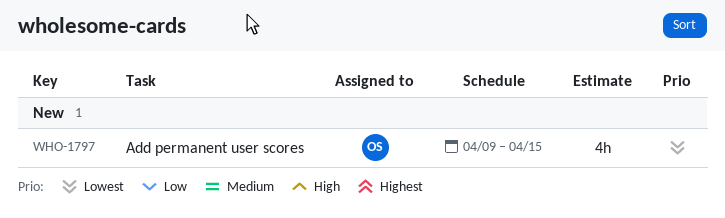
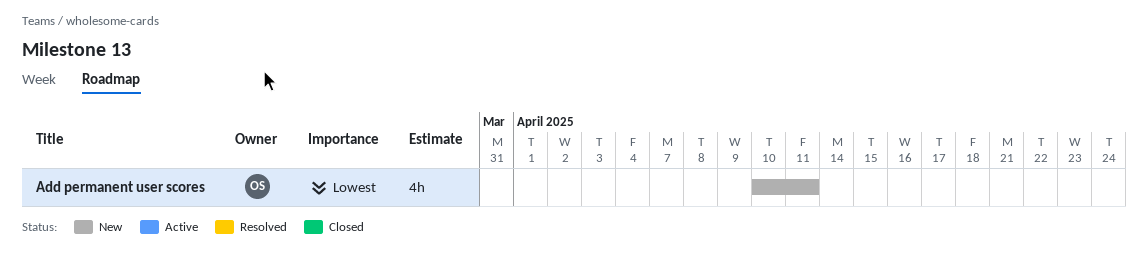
Add permanent user scores, start: Apr 9 -> Apr 10
Add permanent user scores, due: Apr 15 -> Apr 11

